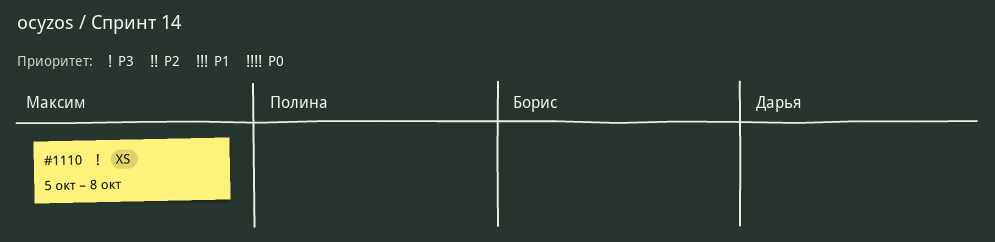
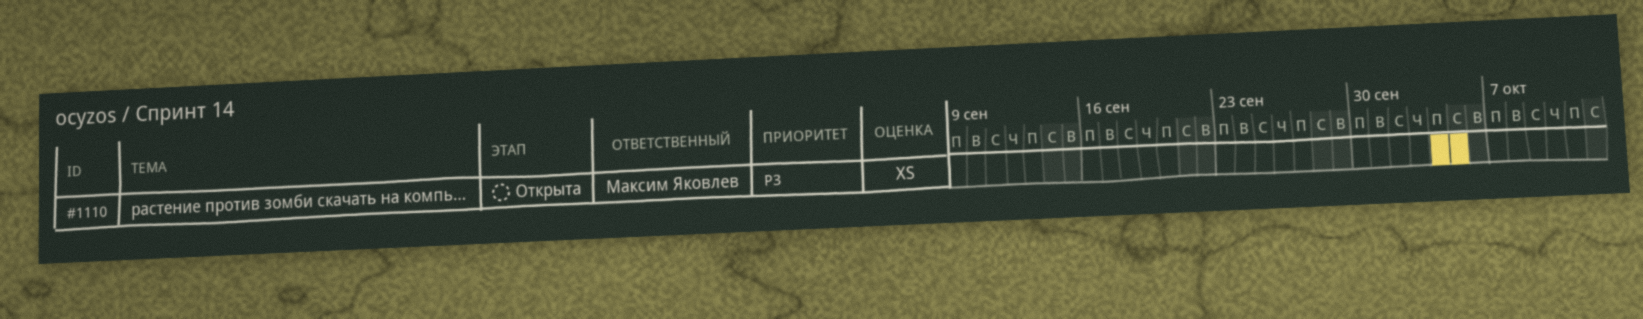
#1110, start: Oct 5 -> Oct 4
#1110, due: Oct 8 -> Oct 5

